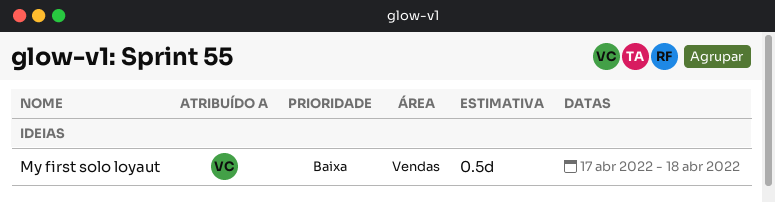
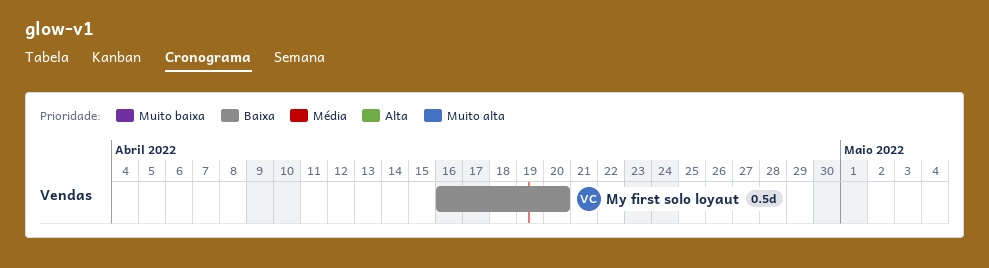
My first solo loyaut, start: Apr 17 -> Apr 16
My first solo loyaut, due: Apr 18 -> Apr 20

